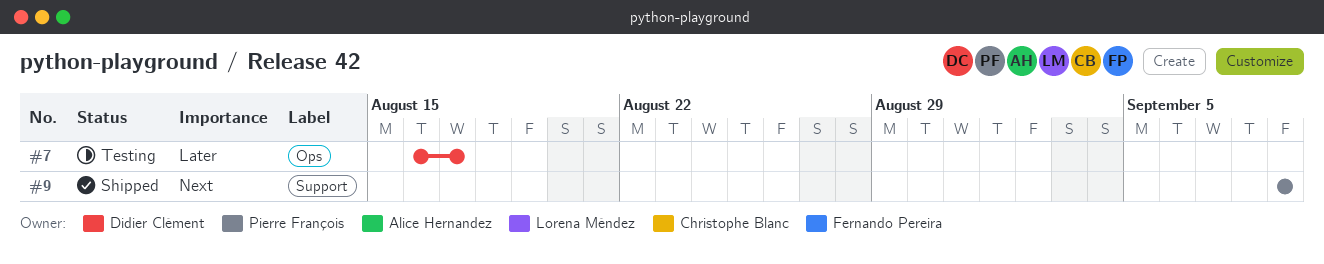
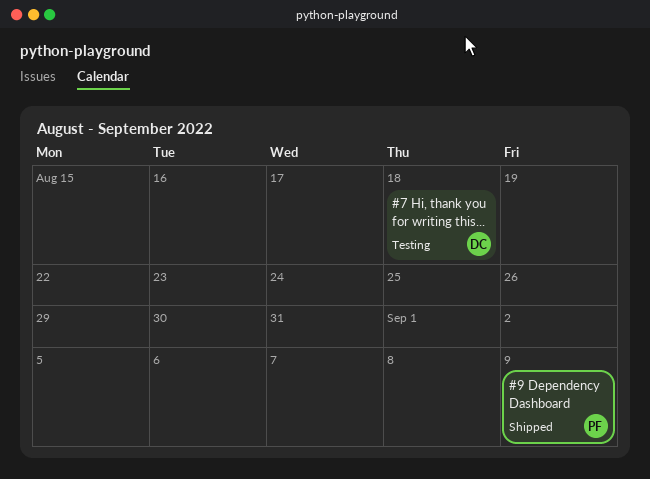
#7, due: Aug 17 -> Aug 18

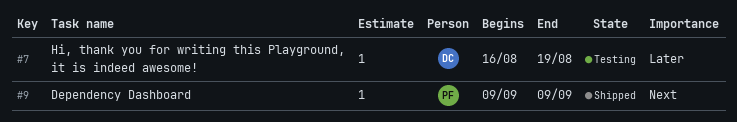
#7, due: Aug 18 -> Aug 19

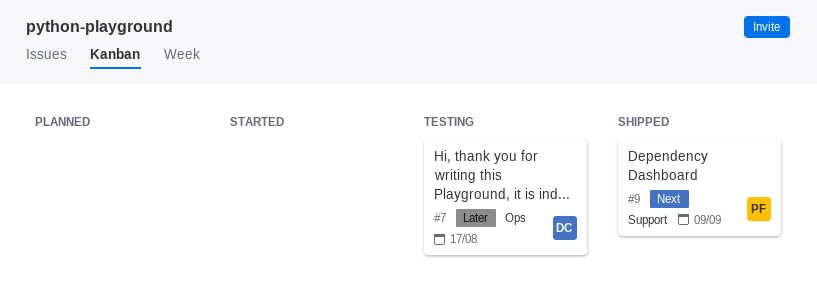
#7, due: Aug 19 -> Aug 17

